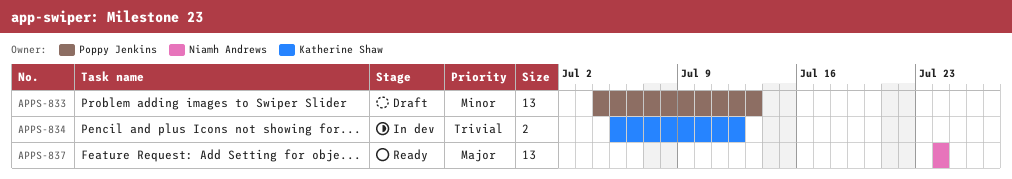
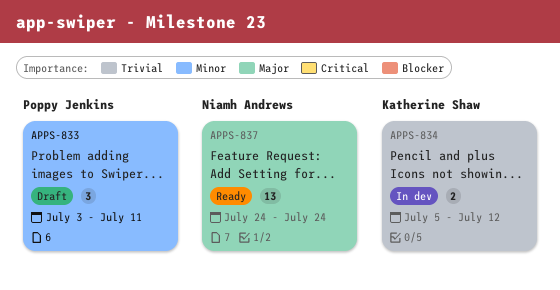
APPS-833, estimate: 13 -> 3
APPS-833, start: Jul 4 -> Jul 3
APPS-833, due: Jul 13 -> Jul 11

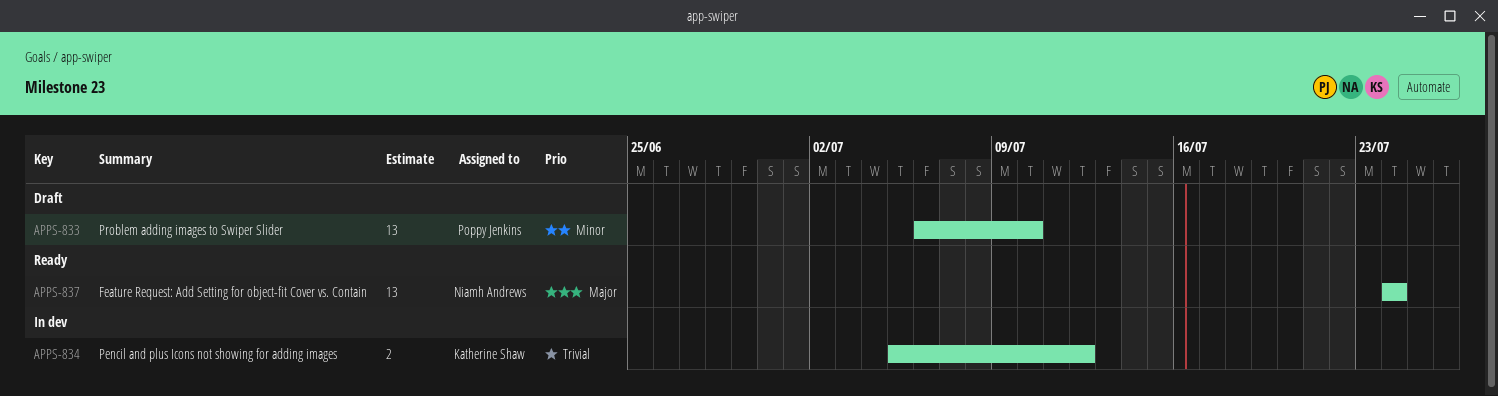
APPS-833, estimate: 3 -> 13
APPS-833, start: Jul 3 -> Jul 6
APPS-833, due: Jul 11 -> Jul 10

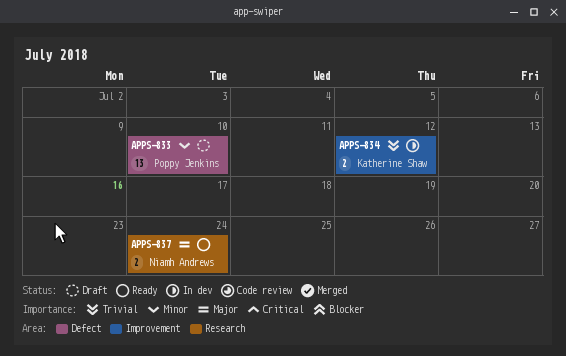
APPS-837, estimate: 13 -> 2

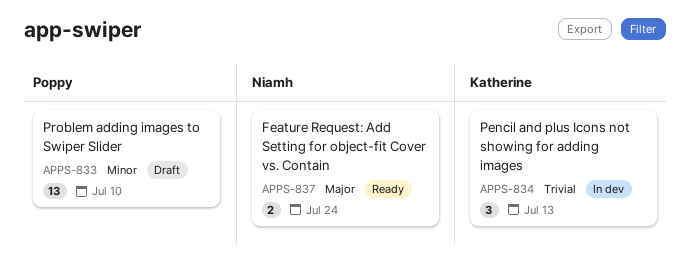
APPS-834, estimate: 2 -> 3
APPS-834, due: Jul 12 -> Jul 13

